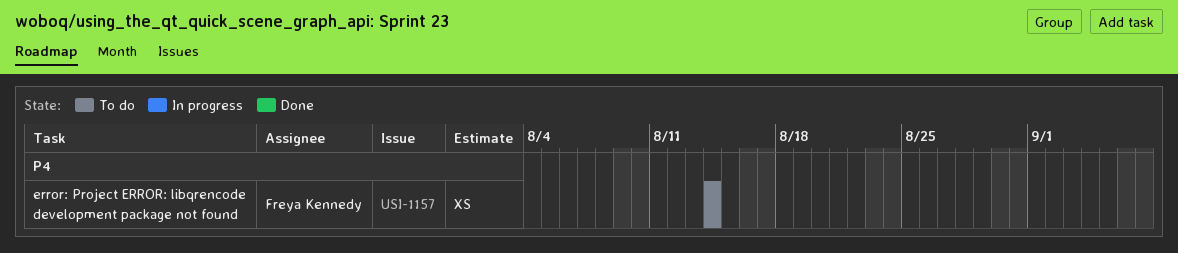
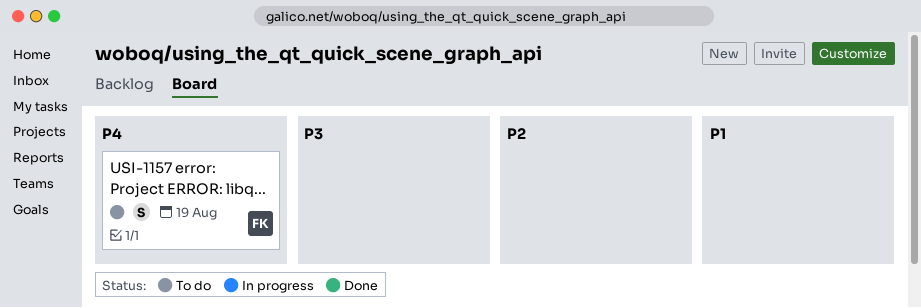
USI-1157, estimate: XS -> S
USI-1157, due: Aug 14 -> Aug 19

